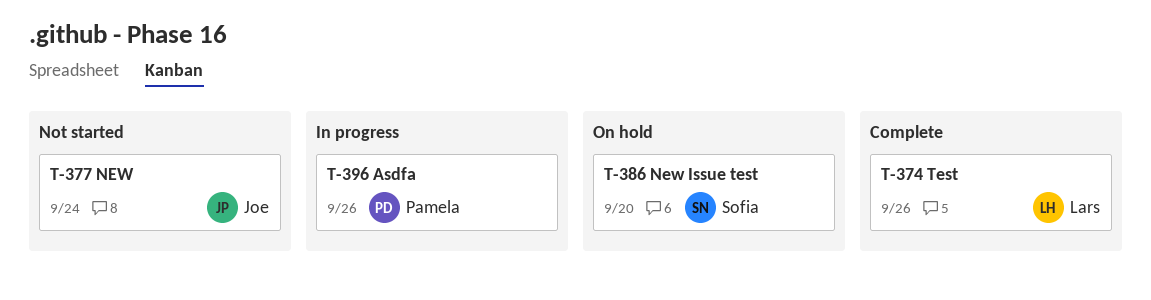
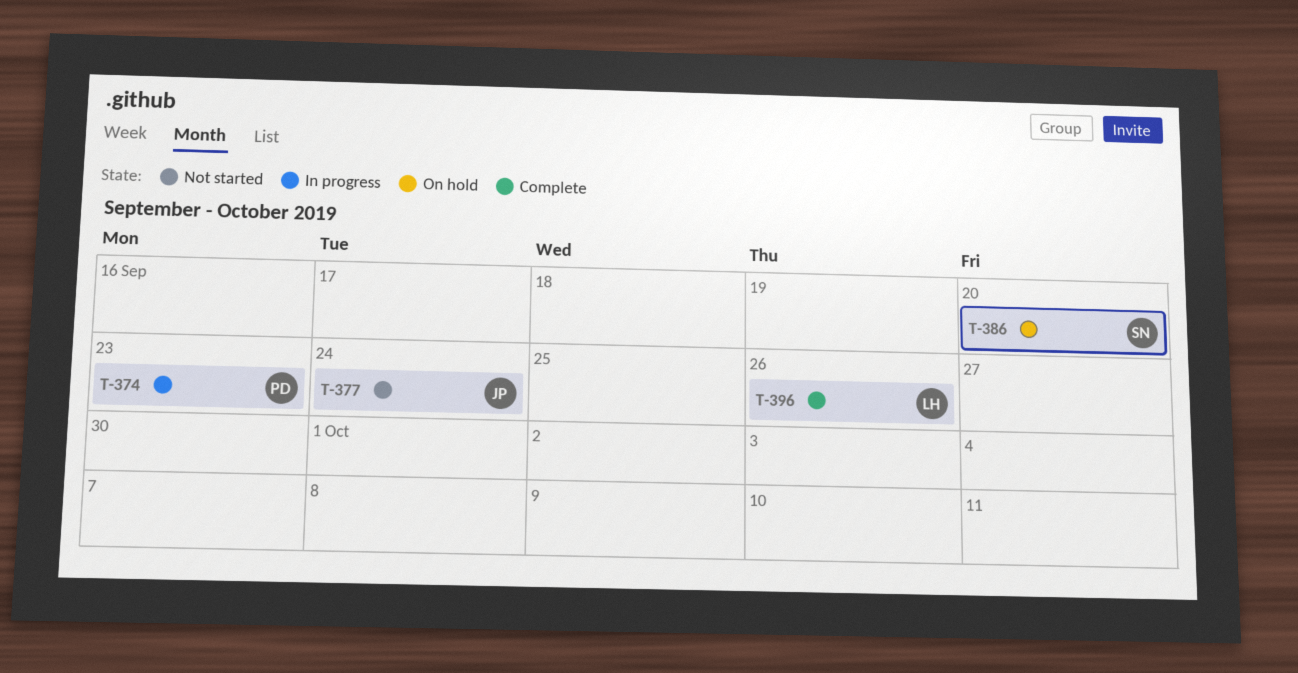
T-374, status: Complete -> In progress
T-374, owner: Lars -> Pamela
T-374, due: Sep 26 -> Sep 23
T-396, status: In progress -> Complete
T-396, owner: Pamela -> Lars

